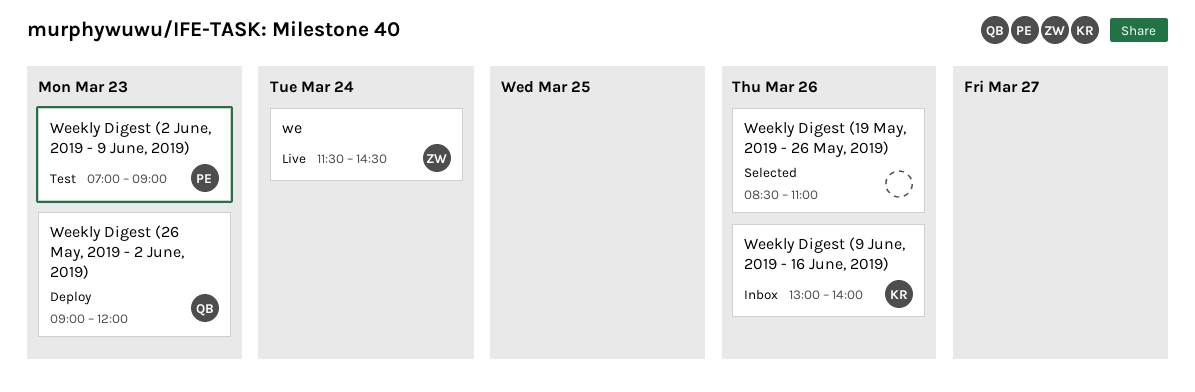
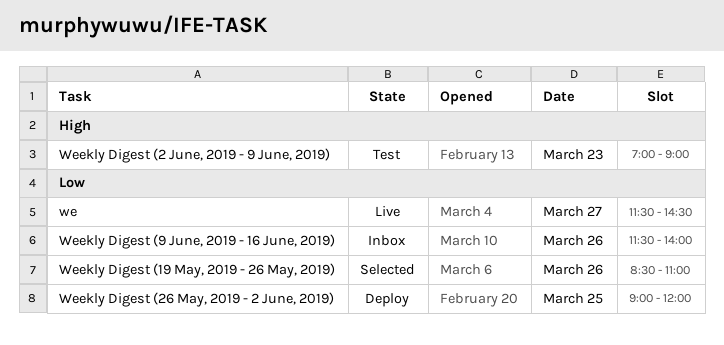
we, day: Mar 24 -> Mar 27
Weekly Digest (26 May, 2019 - 2 June, 2019), day: Mar 23 -> Mar 25
Weekly Digest (9 June, 2019 - 16 June, 2019), begins: 13:00 -> 11:30

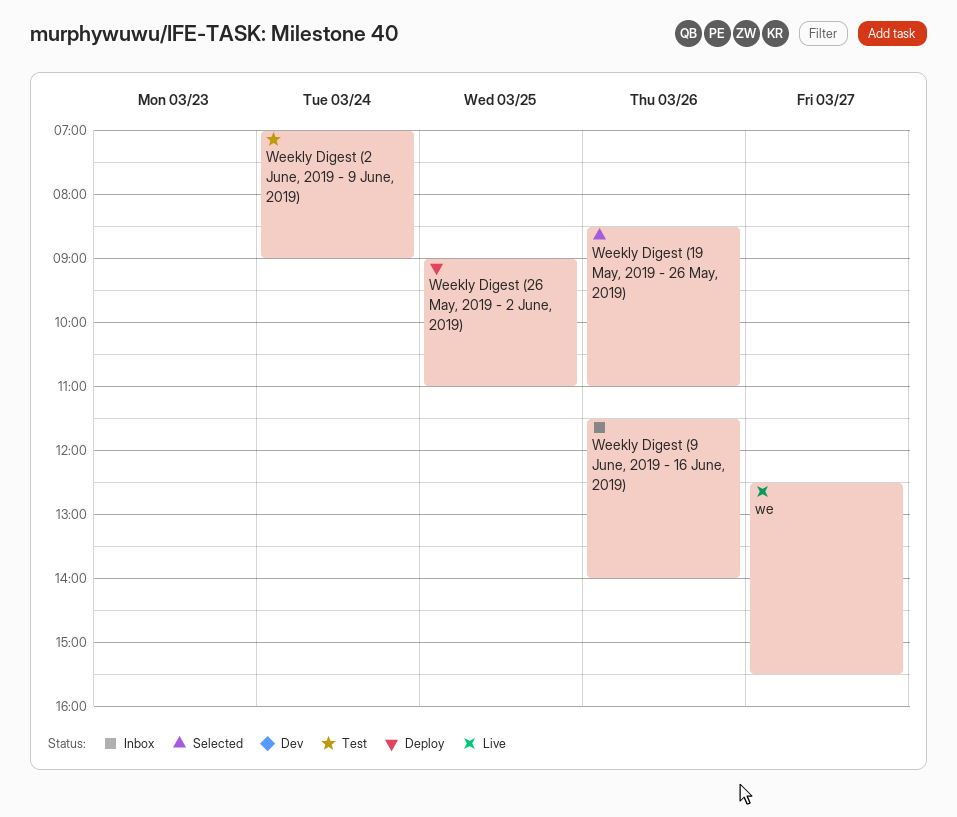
we, begins: 11:30 -> 12:30
we, ends: 14:30 -> 15:30
Weekly Digest (2 June, 2019 - 9 June, 2019), day: Mar 23 -> Mar 24
Weekly Digest (26 May, 2019 - 2 June, 2019), ends: 12:00 -> 11:00

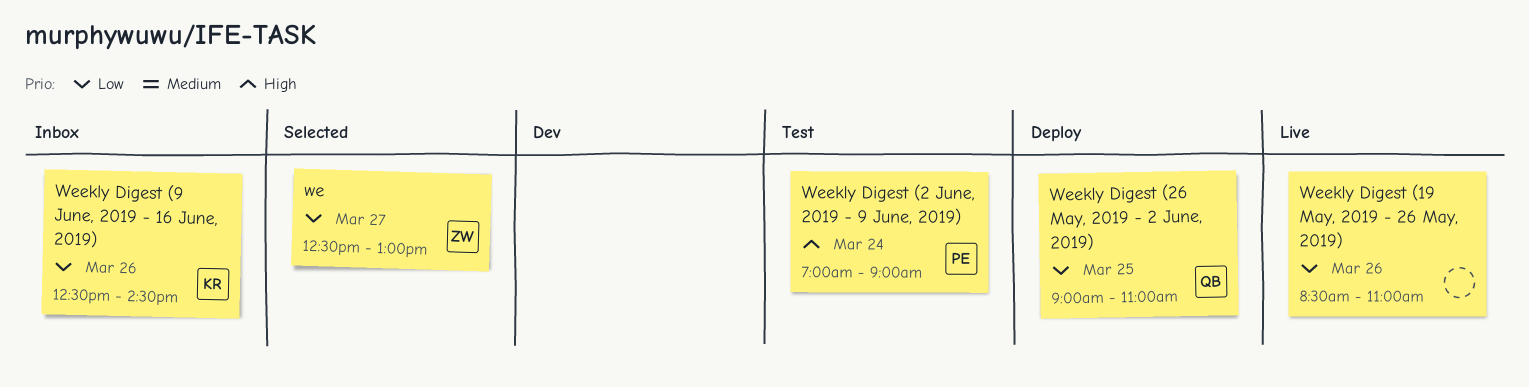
we, status: Live -> Selected
we, ends: 15:30 -> 13:00
Weekly Digest (19 May, 2019 - 26 May, 2019), status: Selected -> Live
Weekly Digest (9 June, 2019 - 16 June, 2019), begins: 11:30 -> 12:30
Weekly Digest (9 June, 2019 - 16 June, 2019), ends: 14:00 -> 14:30

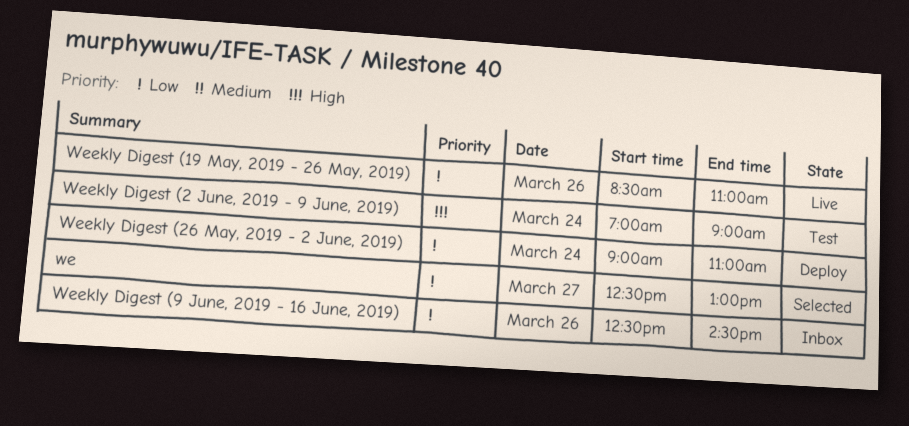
Weekly Digest (26 May, 2019 - 2 June, 2019), day: Mar 25 -> Mar 24

